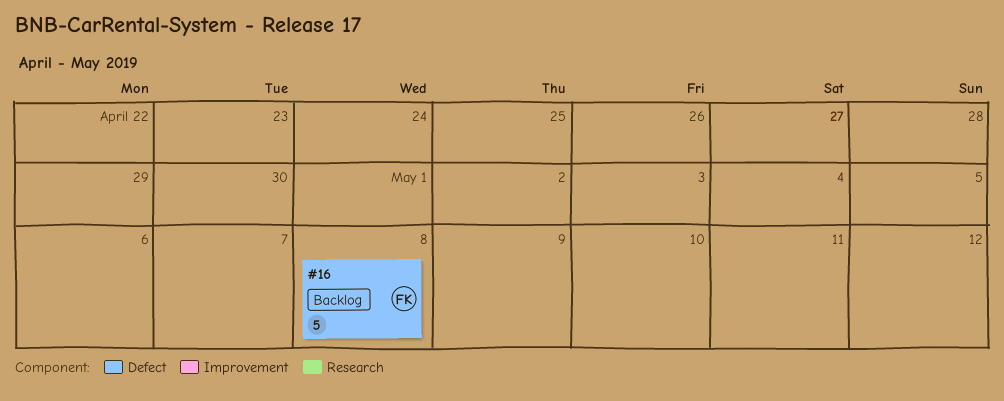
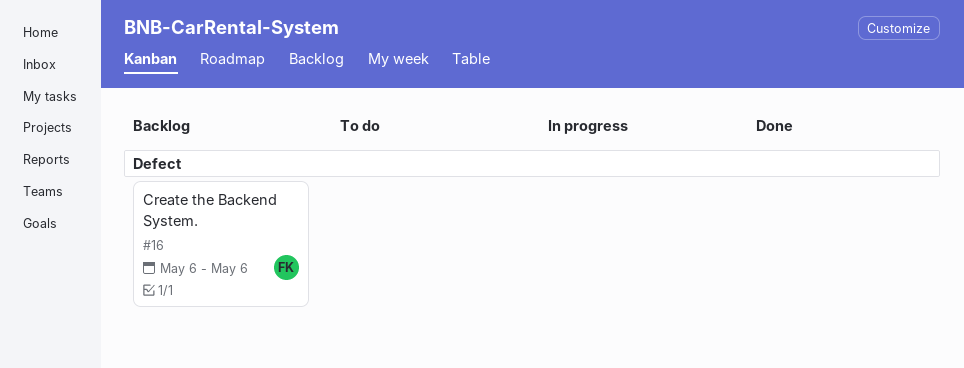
#16, due: May 8 -> May 6

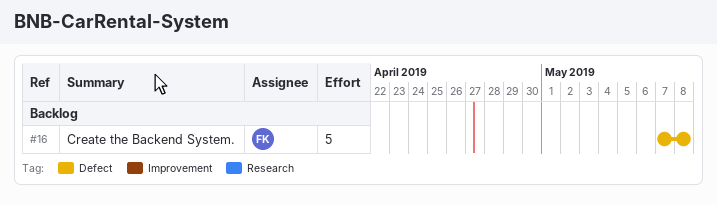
#16, start: May 6 -> May 7
#16, due: May 6 -> May 8

